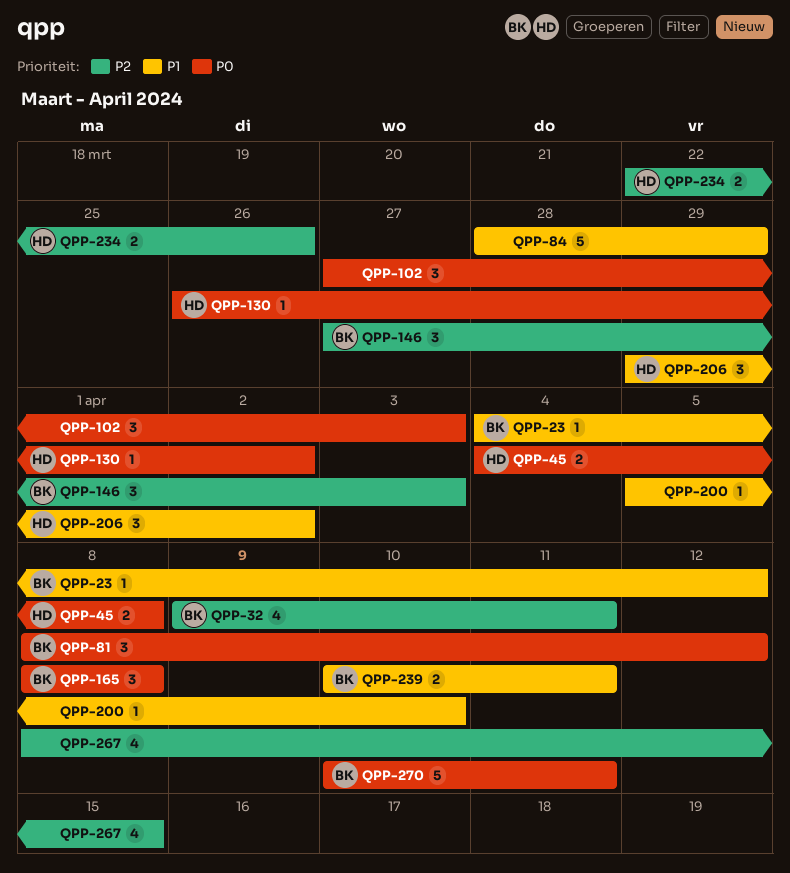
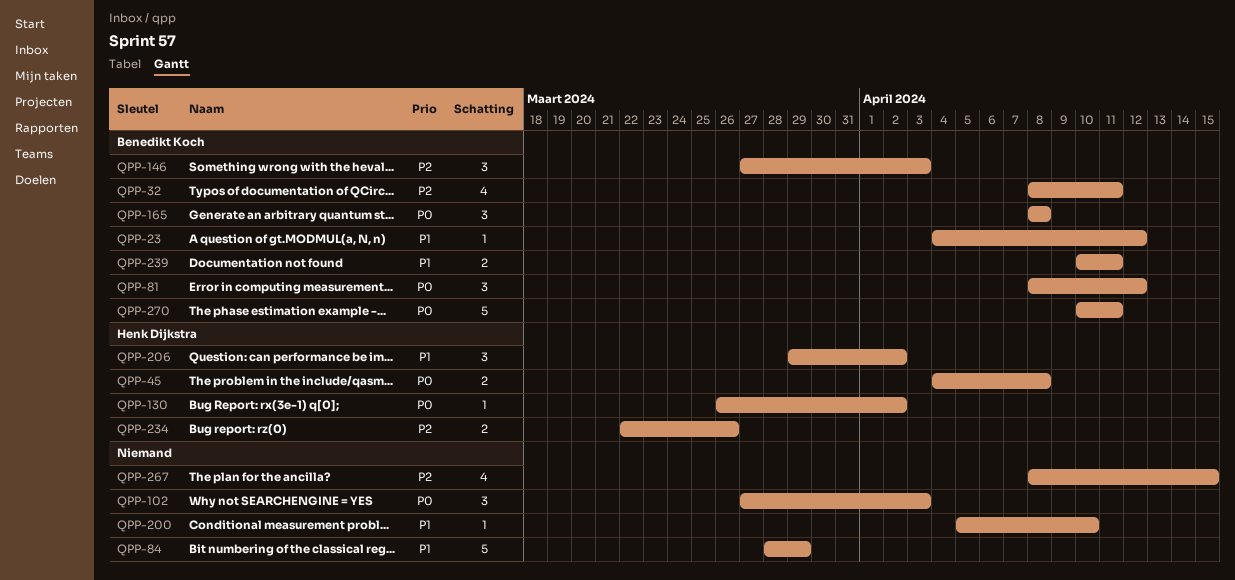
QPP-32, start: Apr 9 -> Apr 8

